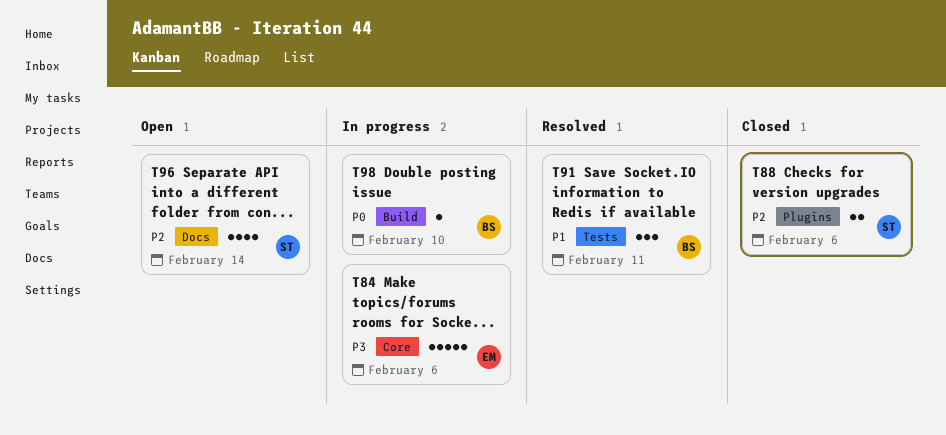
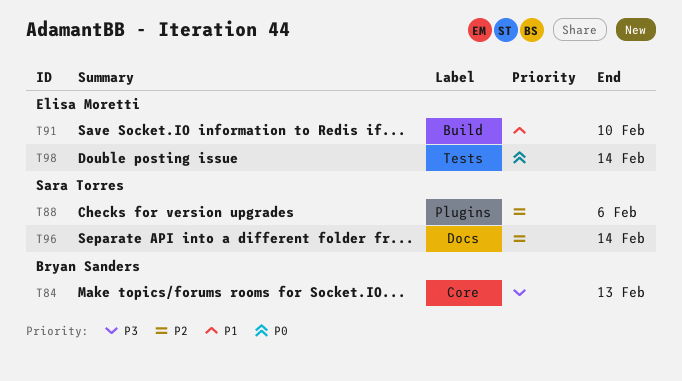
T84, owner: Elisa Moretti -> Bryan Sanders
T84, due: Feb 6 -> Feb 13
T91, owner: Bryan Sanders -> Elisa Moretti
T91, label: Tests -> Build
T91, due: Feb 11 -> Feb 10
T98, owner: Bryan Sanders -> Elisa Moretti
T98, label: Build -> Tests
T98, due: Feb 10 -> Feb 14

